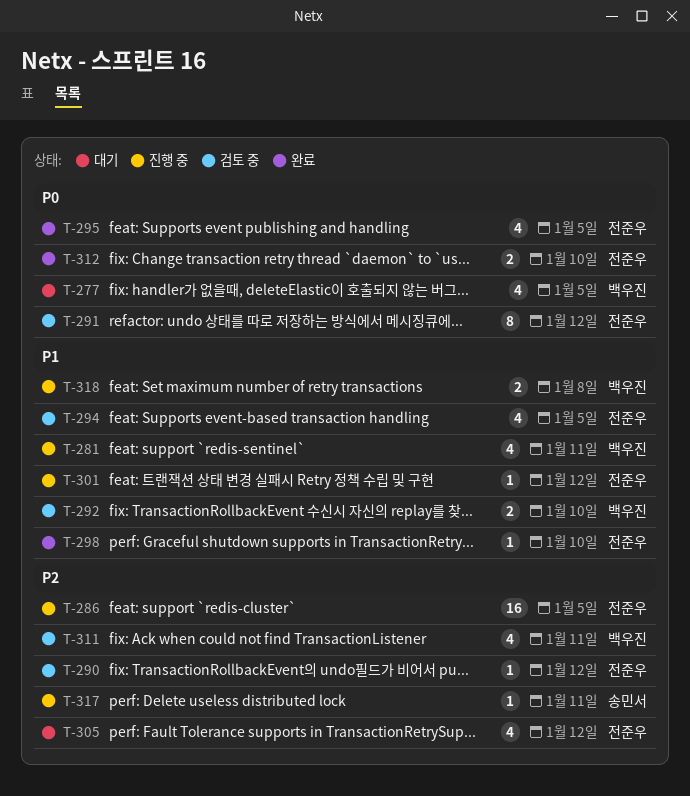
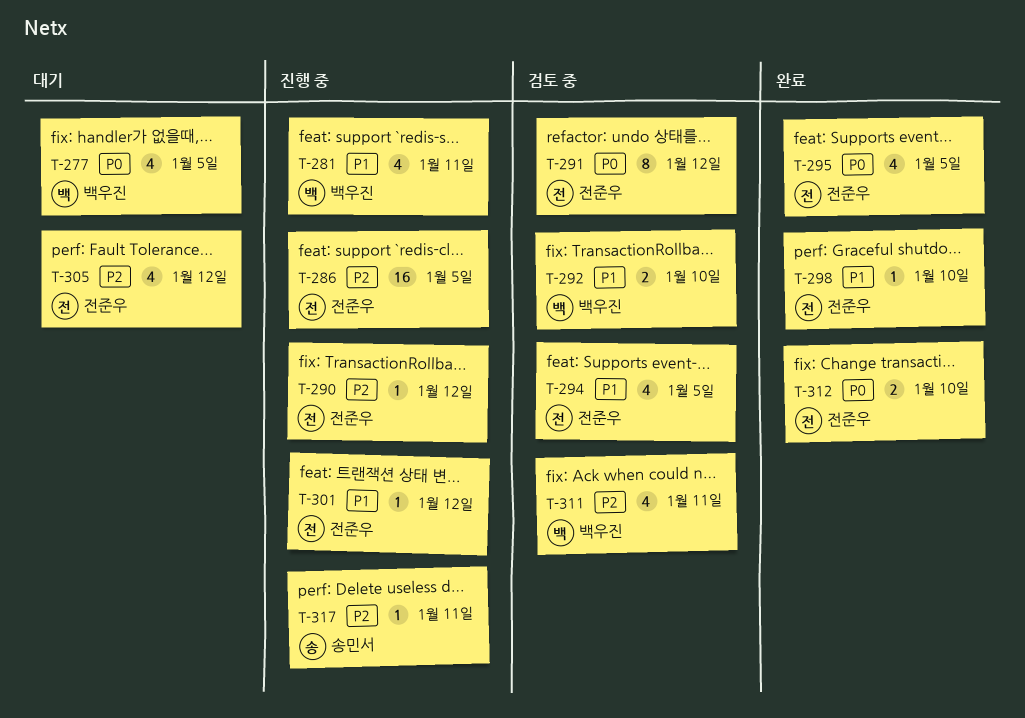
T-290, status: 검토 중 -> 진행 중
T-318: present -> none

